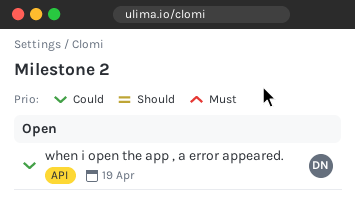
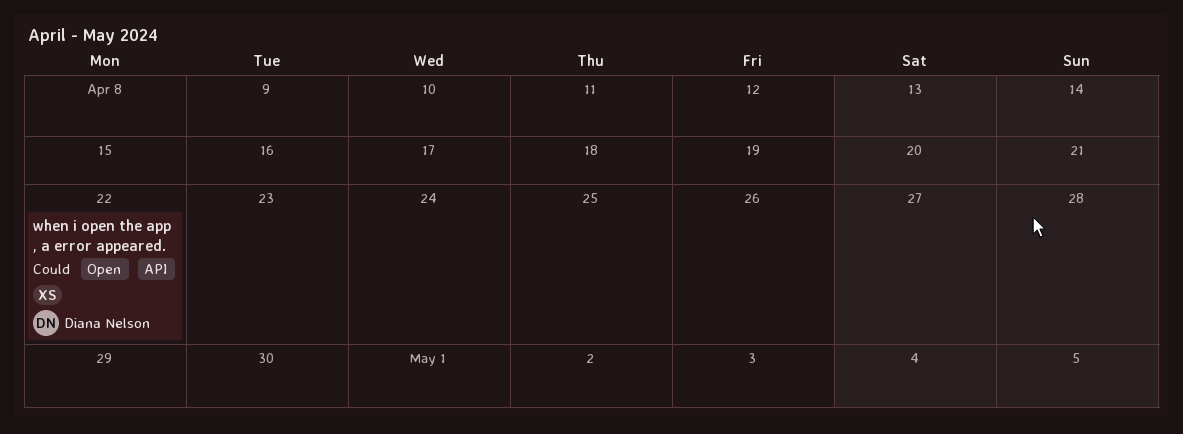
when i open the app , a error appeared., due: Apr 19 -> Apr 22

